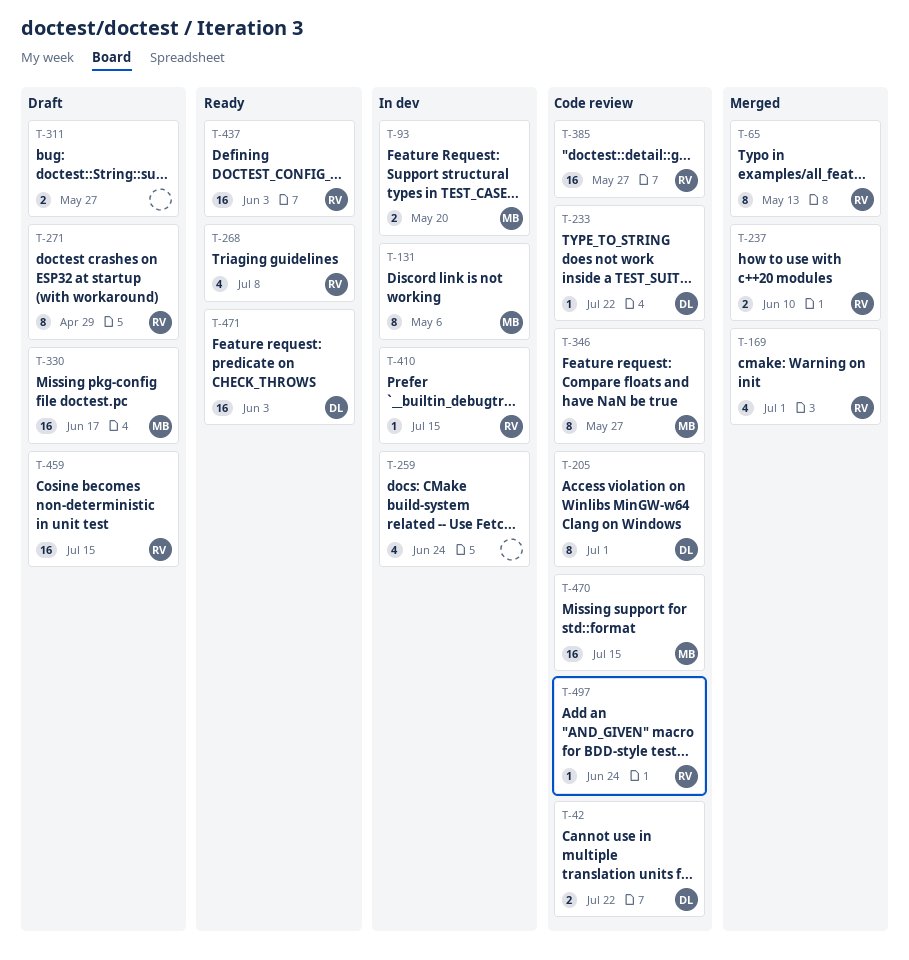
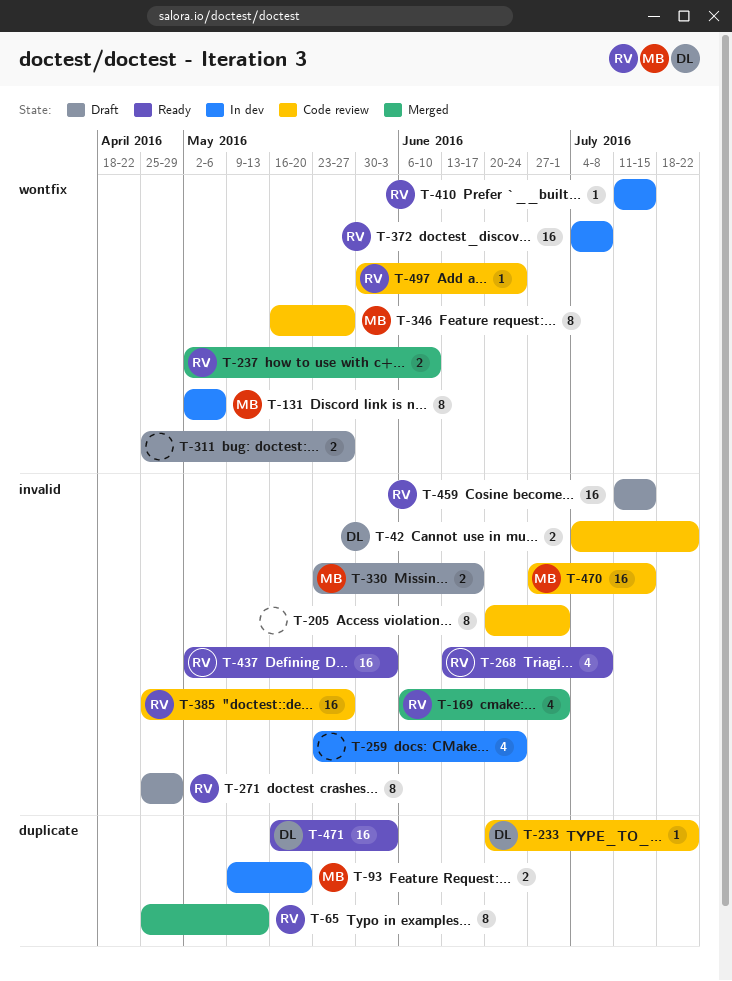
T-205, owner: DL -> none
T-330, estimate: 16 -> 2
T-372: none -> present

